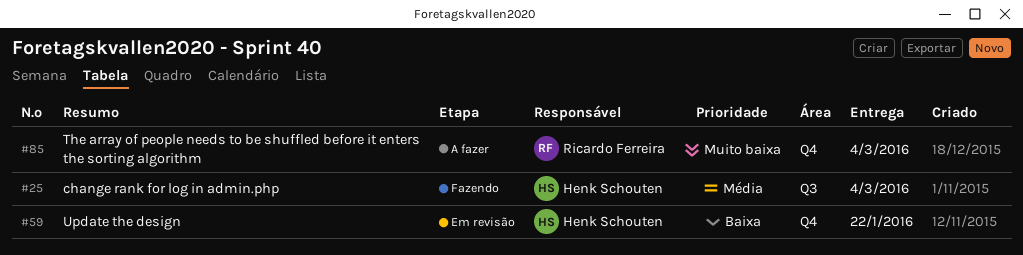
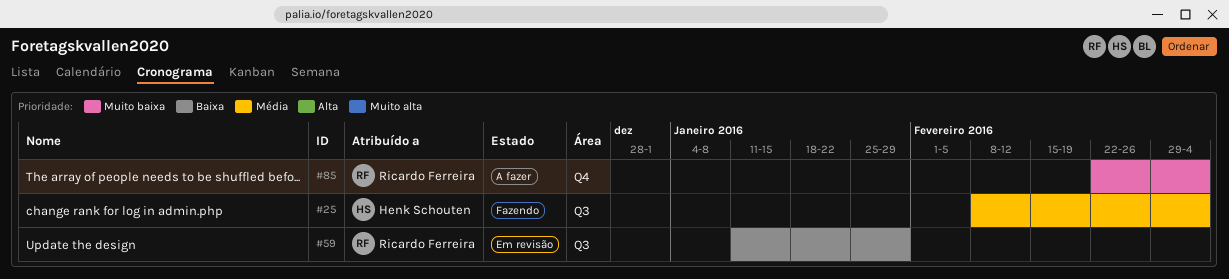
#59, owner: Henk Schouten -> Ricardo Ferreira
#59, label: Q4 -> Q3
#59, due: Jan 22 -> Jan 29

